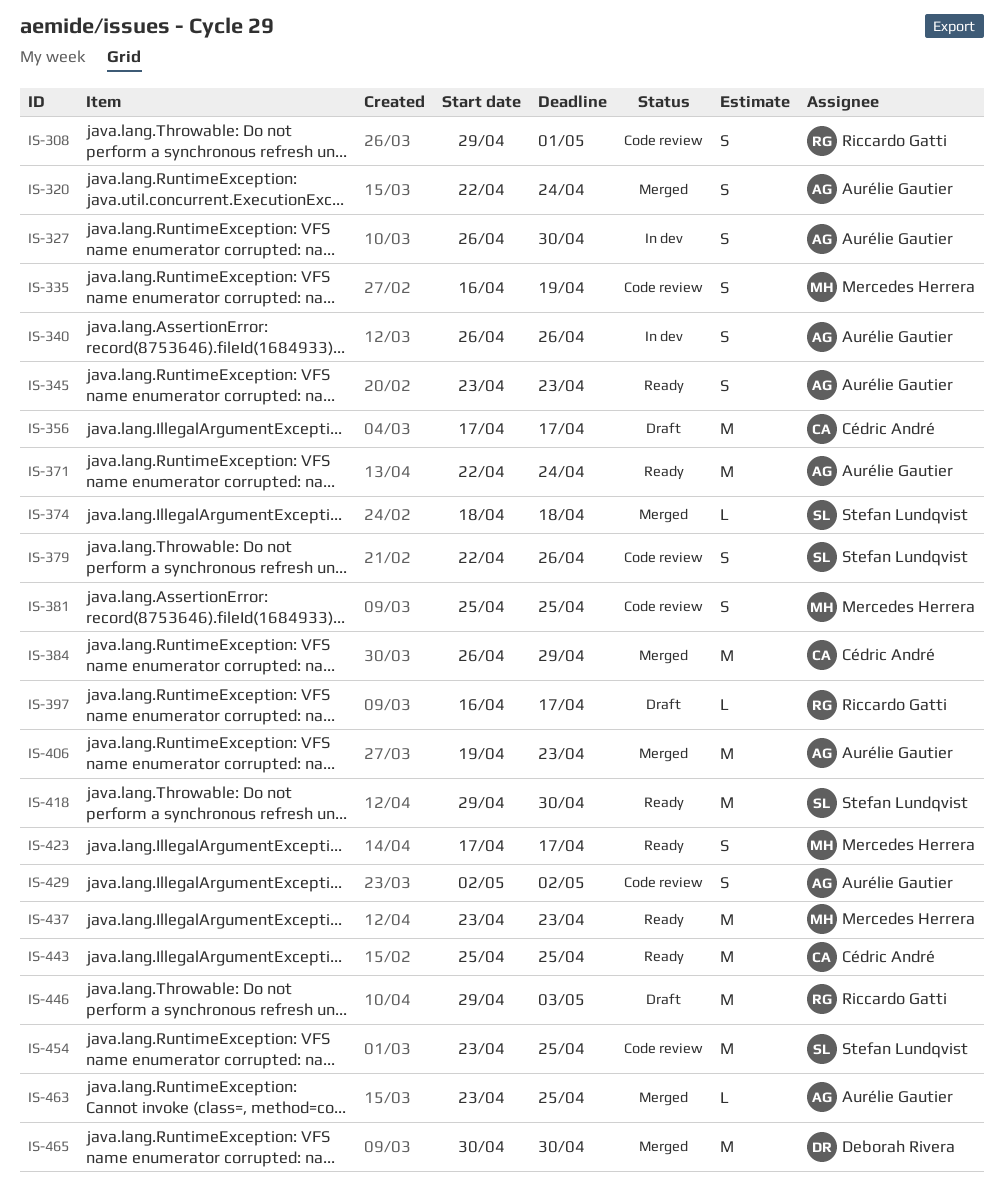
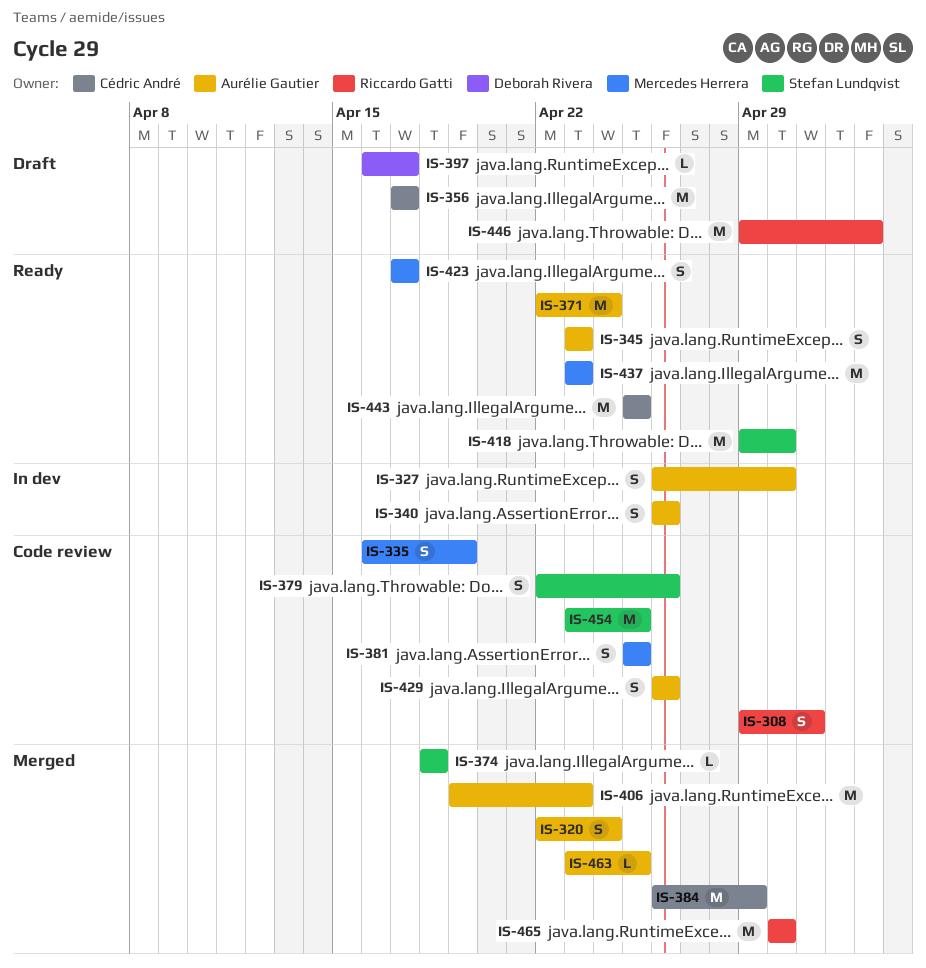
IS-397, owner: Riccardo Gatti -> Deborah Rivera
IS-429, start: May 2 -> Apr 26
IS-429, due: May 2 -> Apr 26
IS-465, owner: Deborah Rivera -> Riccardo Gatti

